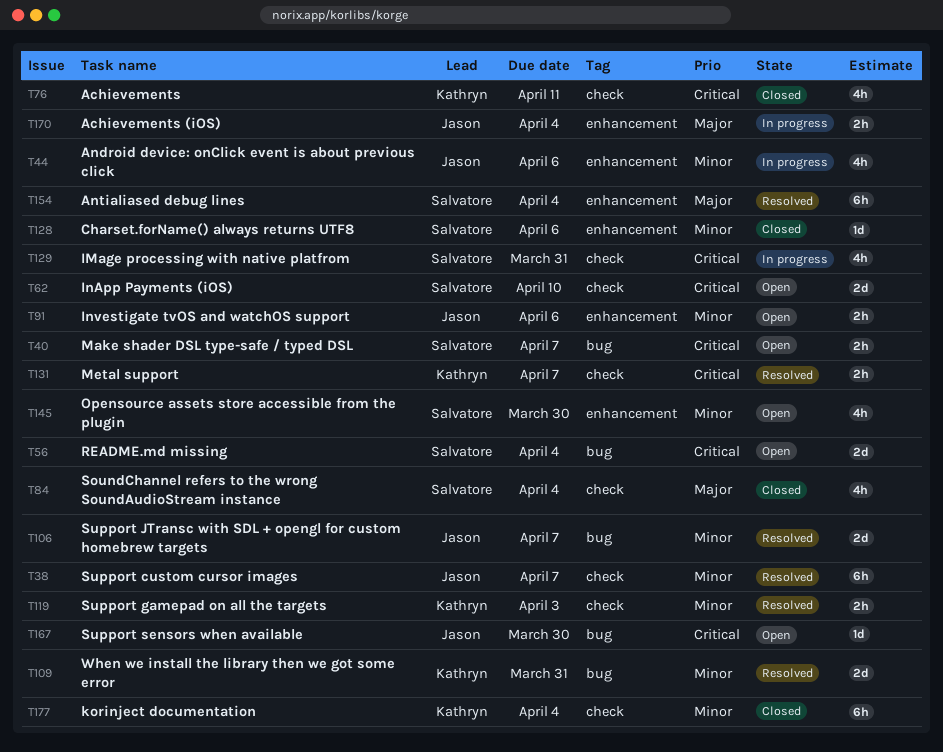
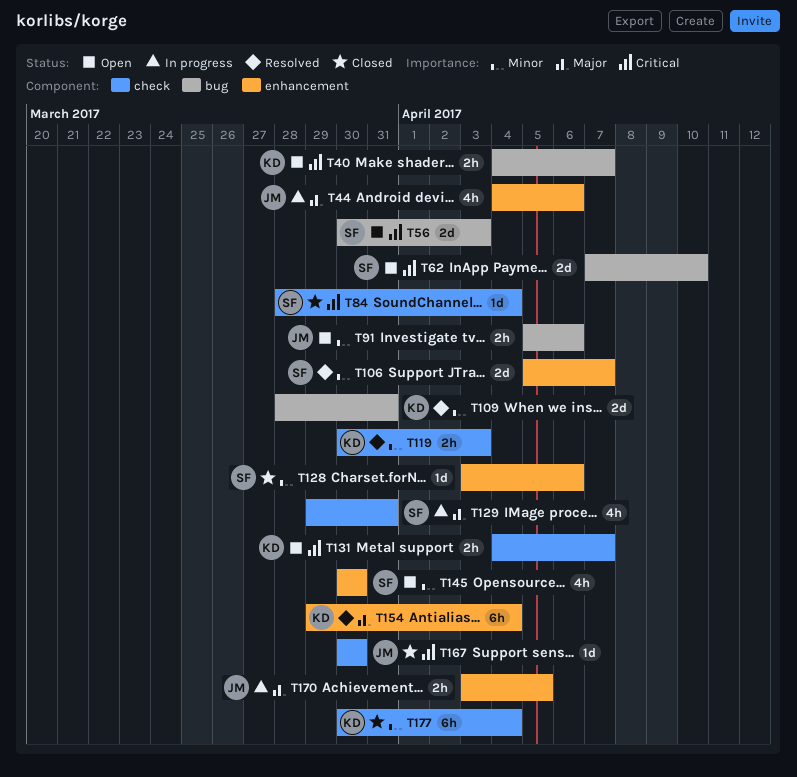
T38: present -> none
T40, owner: Salvatore -> Kathryn
T44, priority: Minor -> Major
T56, due: Apr 4 -> Apr 3
T62, label: check -> bug
T76: present -> none
T84, priority: Major -> Critical
T84, estimate: 4h -> 1d
T91, label: enhancement -> bug
T106, owner: Jason -> Salvatore
T106, label: bug -> enhancement
T129, priority: Critical -> Major
T131, status: Resolved -> Open
T154, owner: Salvatore -> Kathryn
T167, status: Open -> Closed
T167, label: bug -> check
T170, due: Apr 4 -> Apr 5

